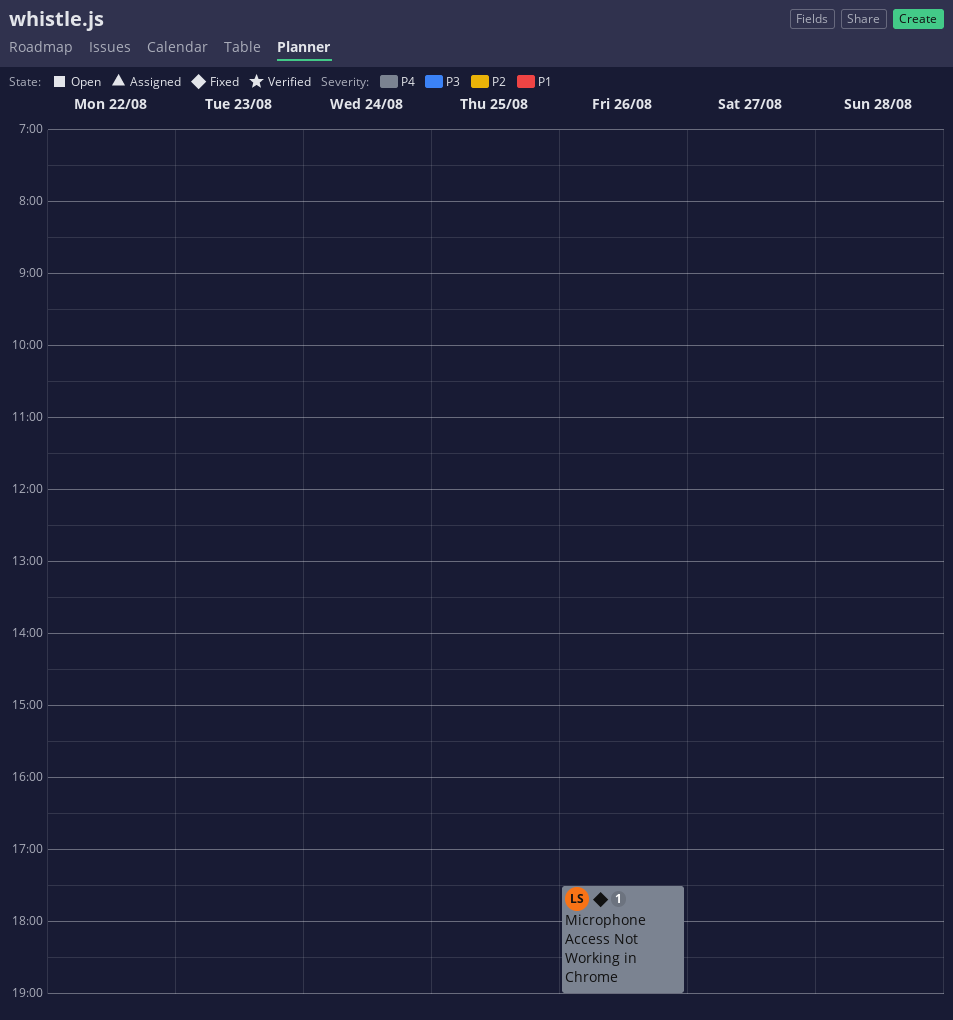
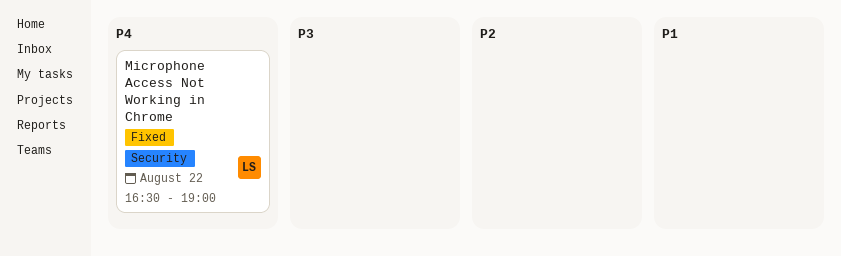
Microphone Access Not Working in Chrome, day: Aug 26 -> Aug 22
Microphone Access Not Working in Chrome, begins: 17:30 -> 16:30

